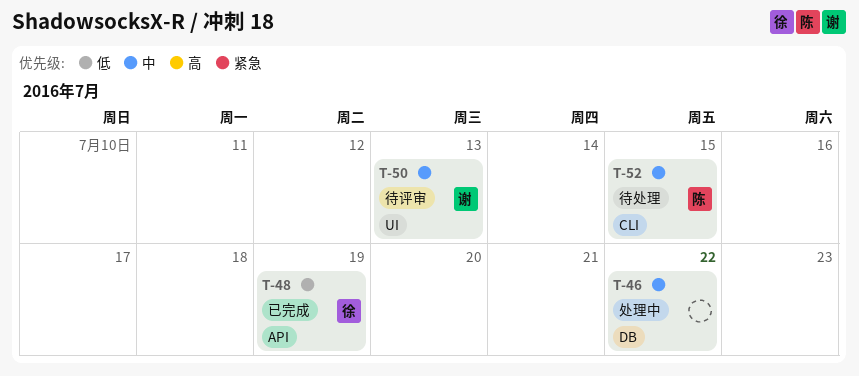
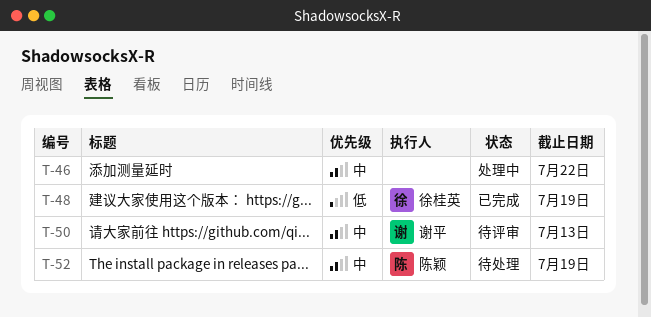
T-52, due: Jul 15 -> Jul 19

